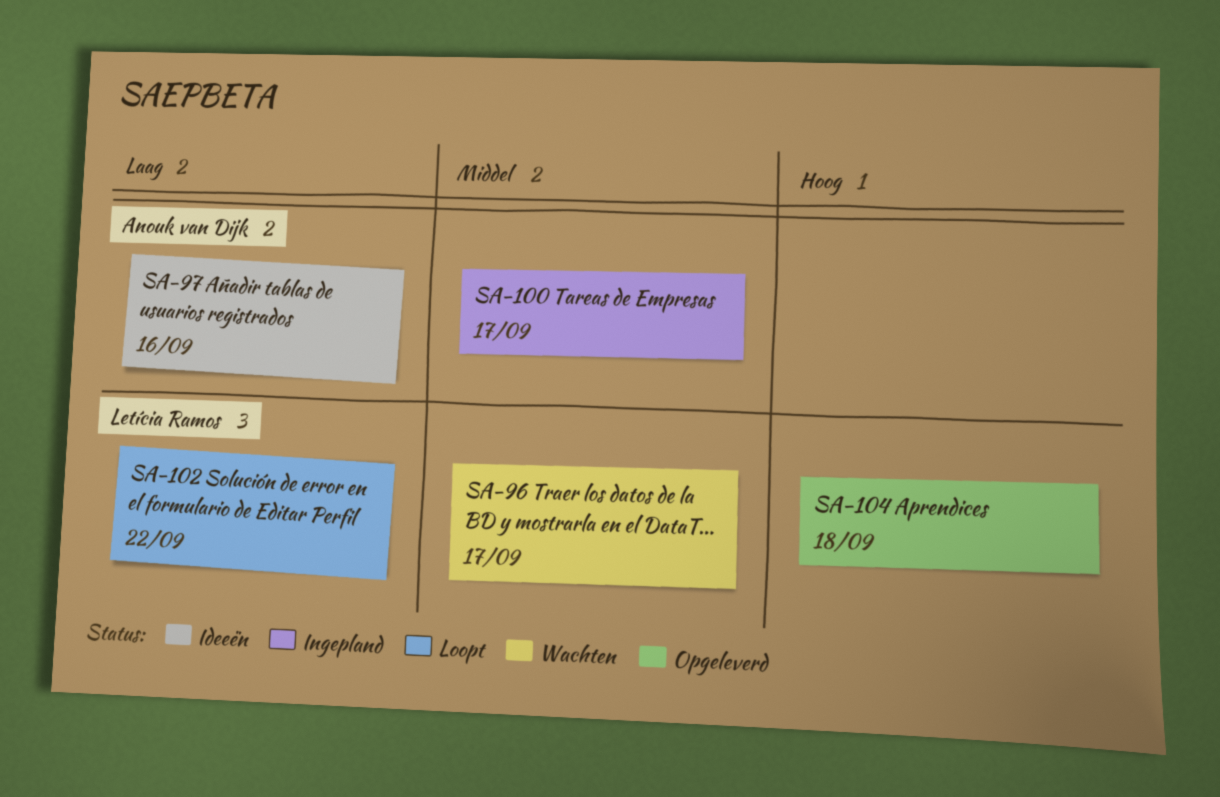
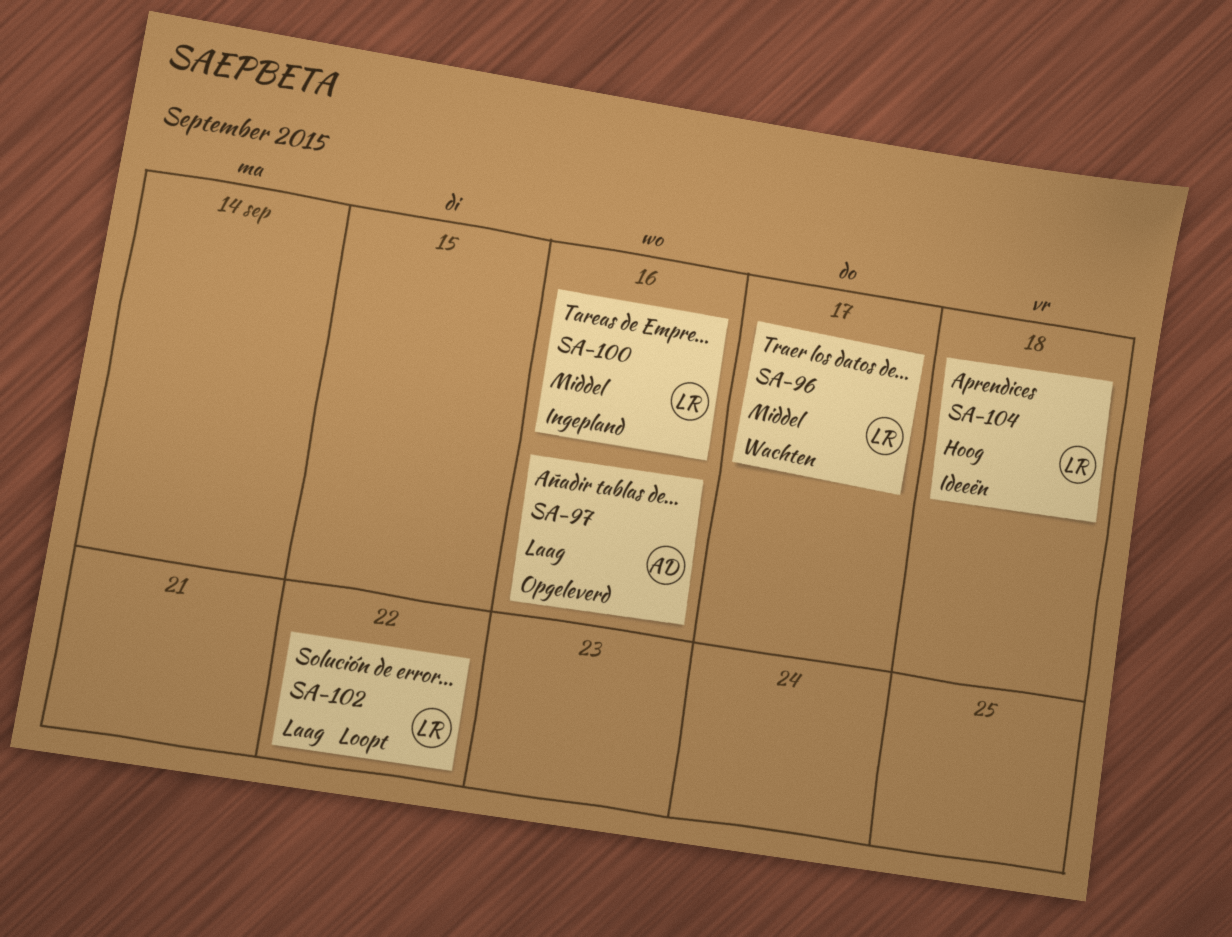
SA-97, status: Ideeën -> Opgeleverd
SA-100, owner: Anouk van Dijk -> Letícia Ramos
SA-100, due: Sep 17 -> Sep 16
SA-104, status: Opgeleverd -> Ideeën

